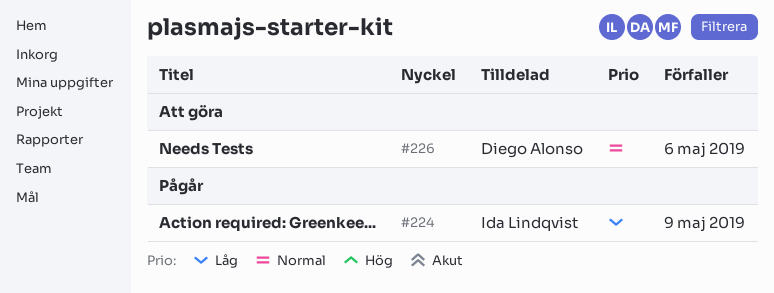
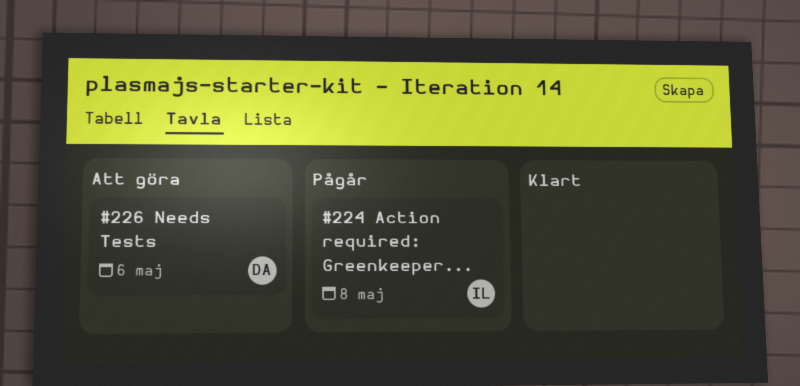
#224, due: May 9 -> May 8

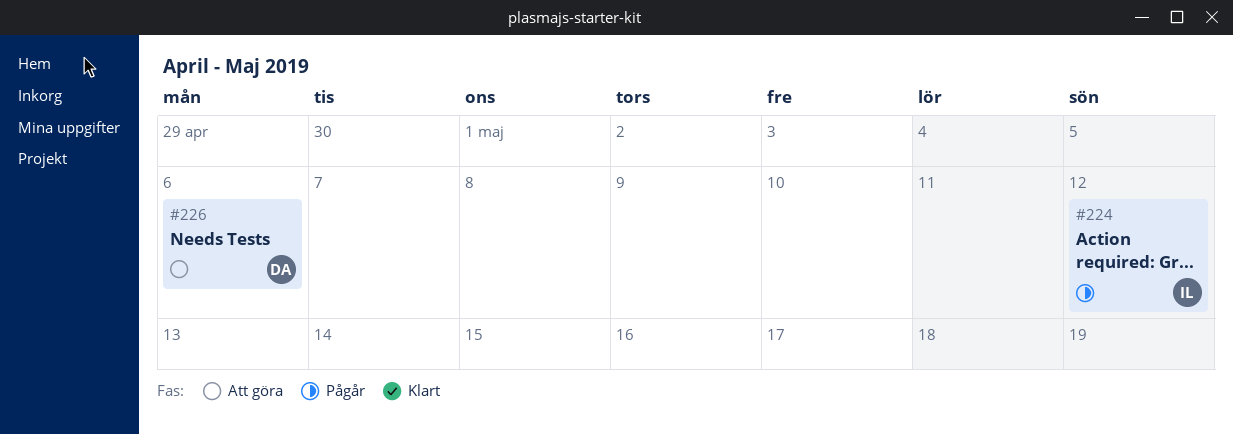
#224, due: May 8 -> May 12

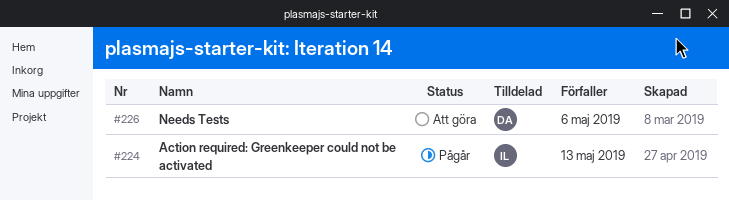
#224, due: May 12 -> May 13

